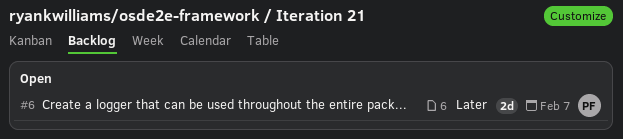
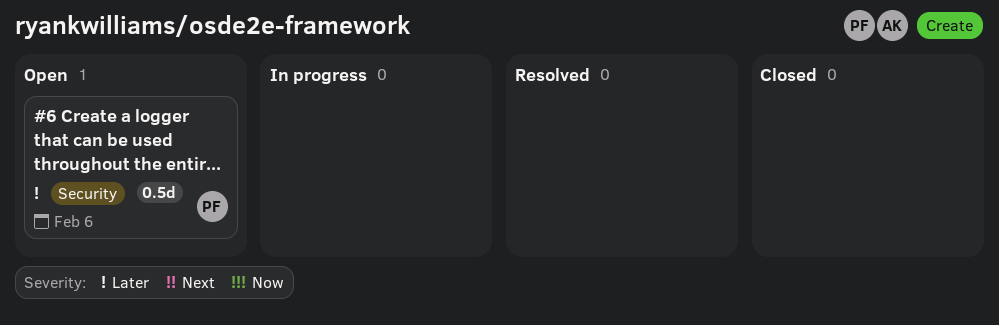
#6, estimate: 2d -> 0.5d
#6, due: Feb 7 -> Feb 6

